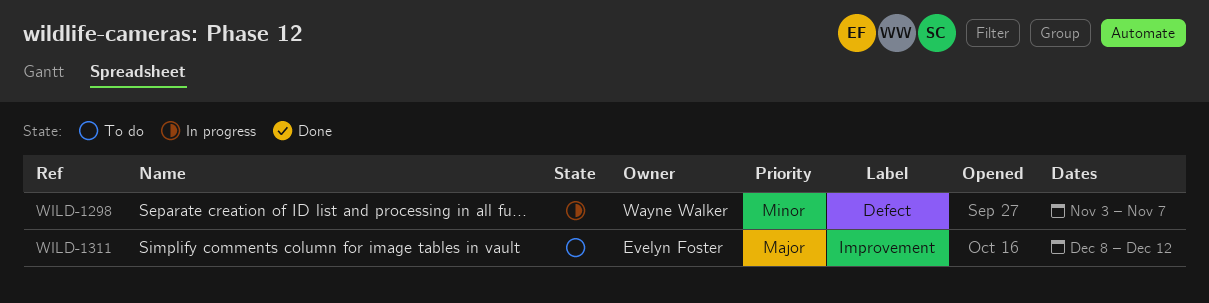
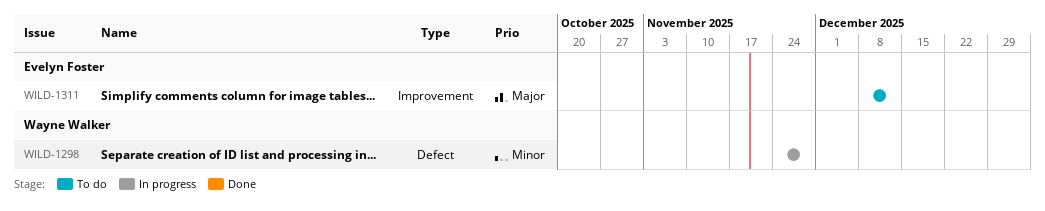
WILD-1298, start: Nov 3 -> Nov 24
WILD-1298, due: Nov 7 -> Nov 28

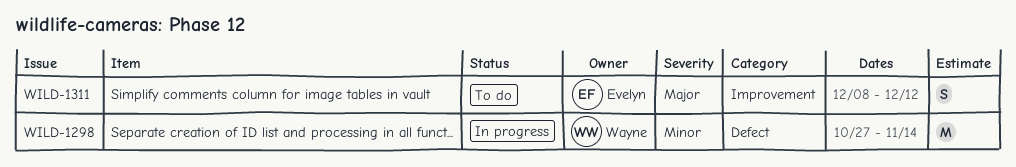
WILD-1298, start: Nov 24 -> Oct 27
WILD-1298, due: Nov 28 -> Nov 14

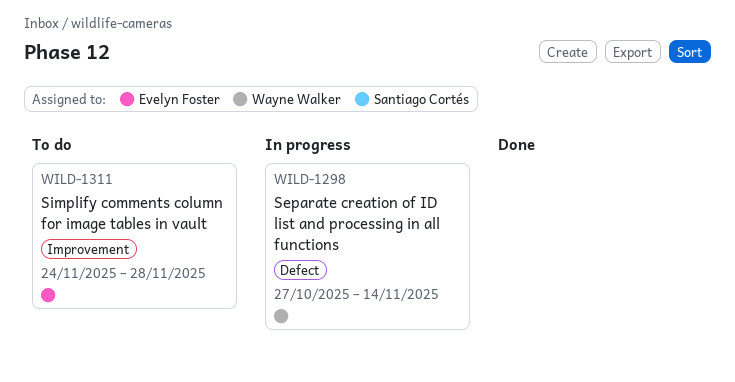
WILD-1311, start: Dec 8 -> Nov 24
WILD-1311, due: Dec 12 -> Nov 28

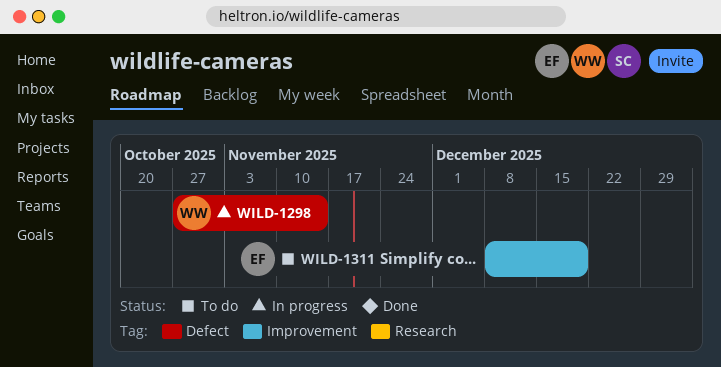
WILD-1311, start: Nov 24 -> Dec 8
WILD-1311, due: Nov 28 -> Dec 19

